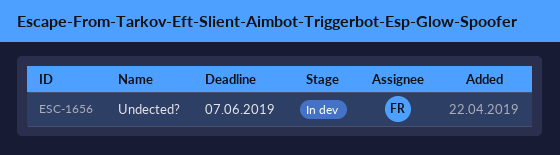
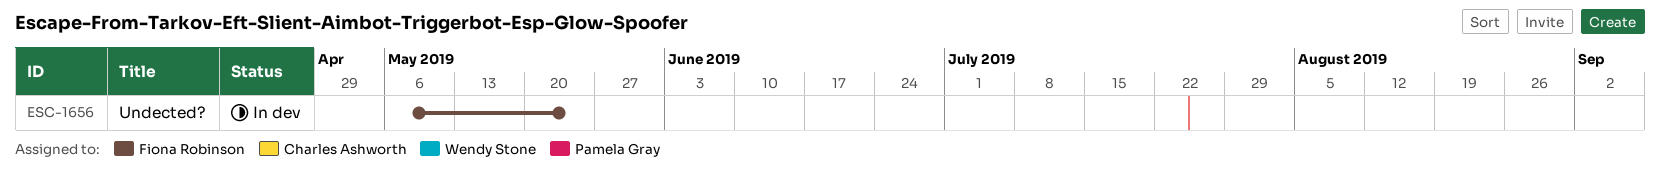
ESC-1656, due: Jun 7 -> May 24

